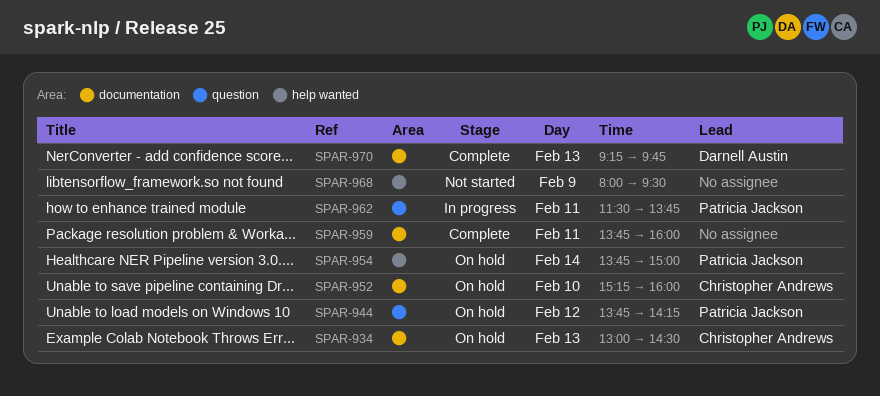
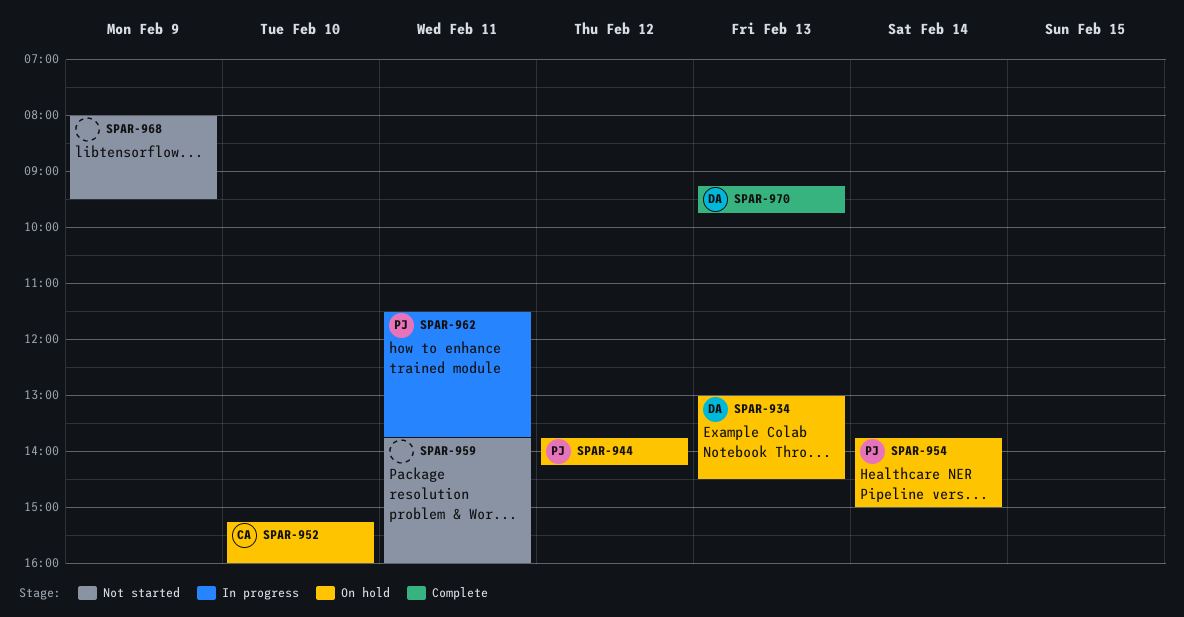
SPAR-934, owner: Christopher Andrews -> Darnell Austin
SPAR-959, status: Complete -> Not started

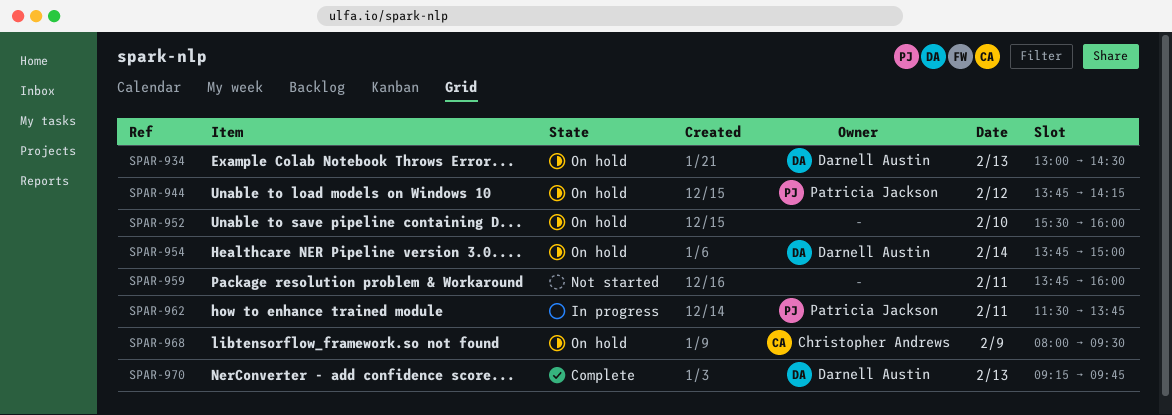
SPAR-952, owner: Christopher Andrews -> none
SPAR-952, begins: 15:15 -> 15:30
SPAR-954, owner: Patricia Jackson -> Darnell Austin
SPAR-968, status: Not started -> On hold
SPAR-968, owner: none -> Christopher Andrews

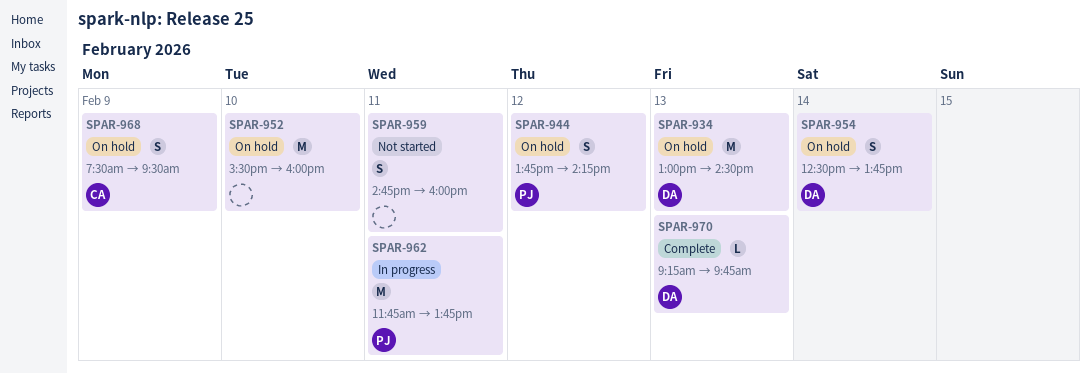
SPAR-954, begins: 13:45 -> 12:30
SPAR-954, ends: 15:00 -> 13:45
SPAR-959, begins: 13:45 -> 14:45
SPAR-962, begins: 11:30 -> 11:45
SPAR-968, begins: 08:00 -> 07:30

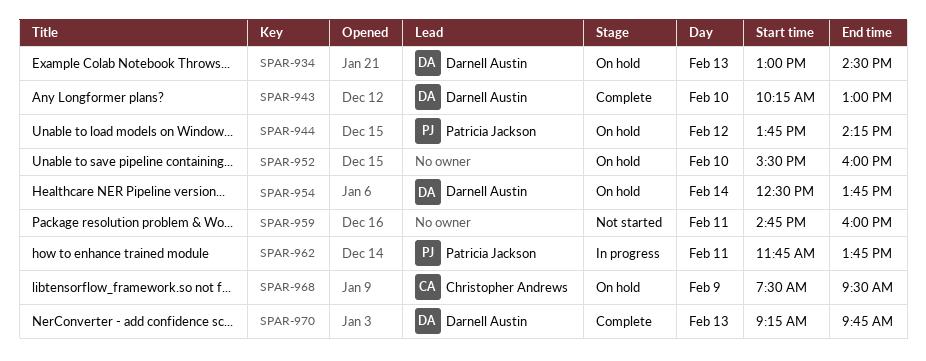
SPAR-943: none -> present

